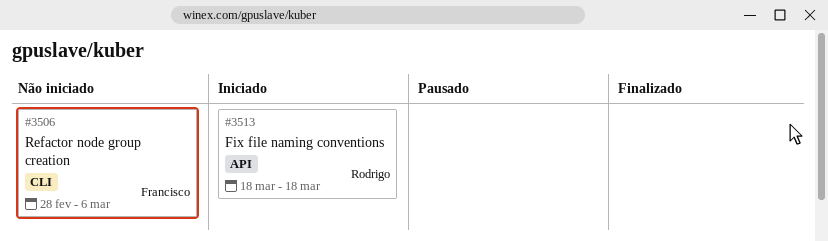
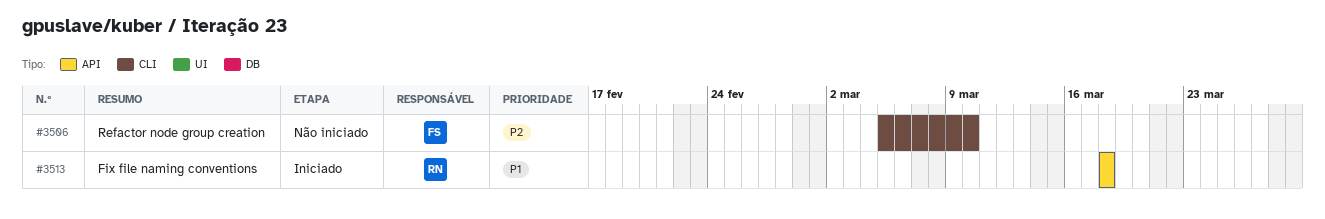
#3506, start: Feb 28 -> Mar 5
#3506, due: Mar 6 -> Mar 10

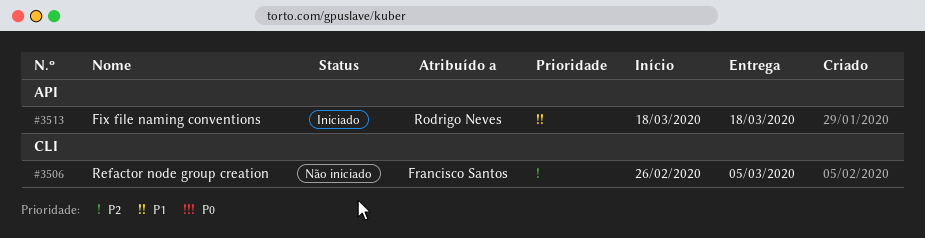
#3506, start: Mar 5 -> Feb 26
#3506, due: Mar 10 -> Mar 5

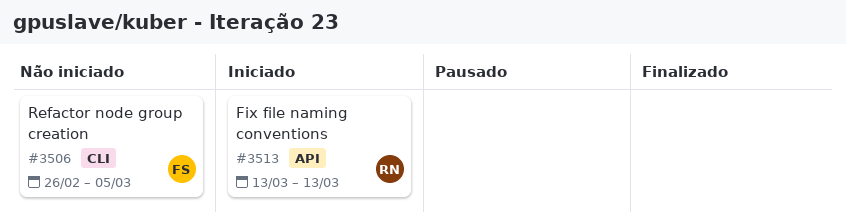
#3513, start: Mar 18 -> Mar 13
#3513, due: Mar 18 -> Mar 13

